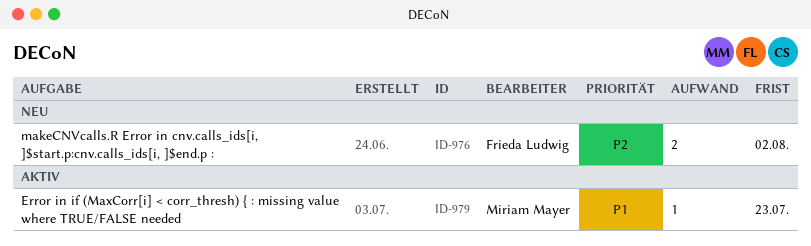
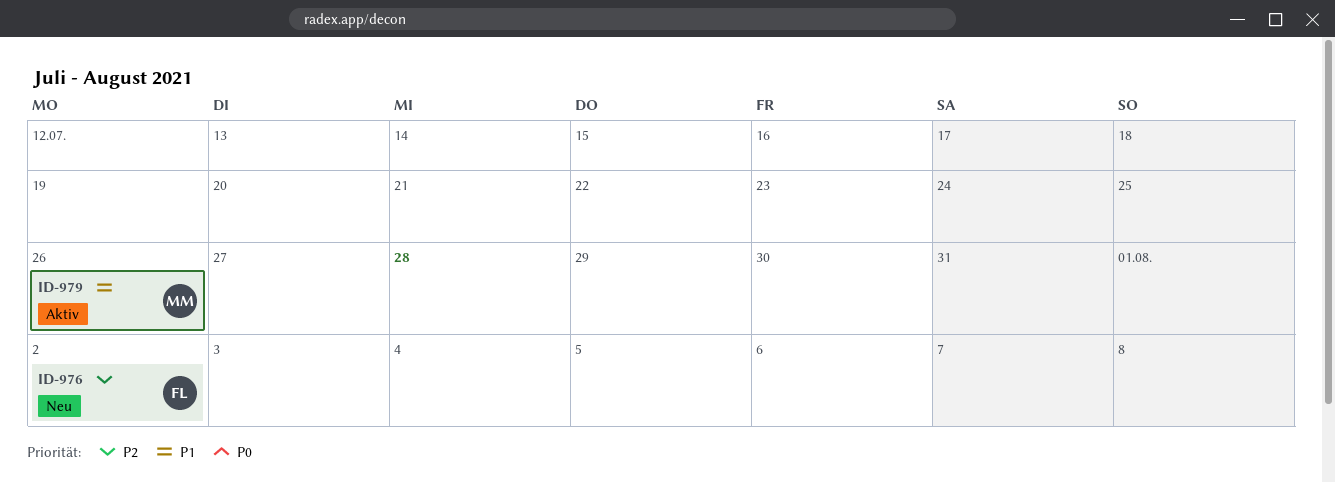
ID-979, due: Jul 23 -> Jul 26

